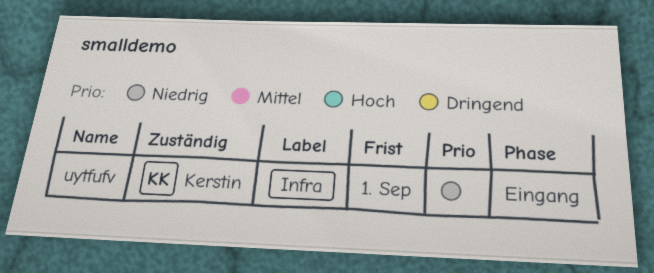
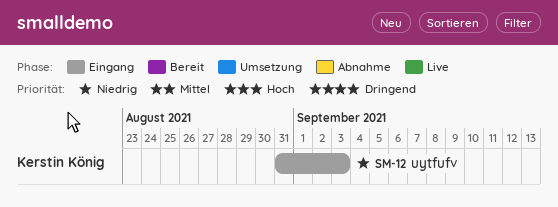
uytfufv, due: Sep 1 -> Sep 3

